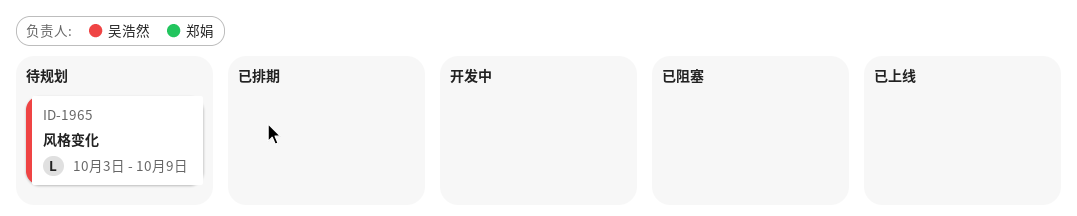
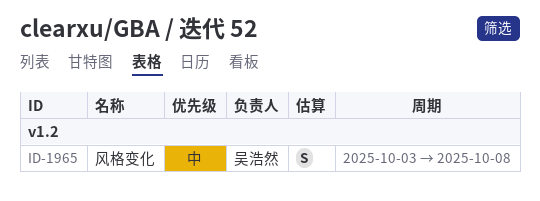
ID-1965, estimate: L -> S
ID-1965, due: Oct 9 -> Oct 8

